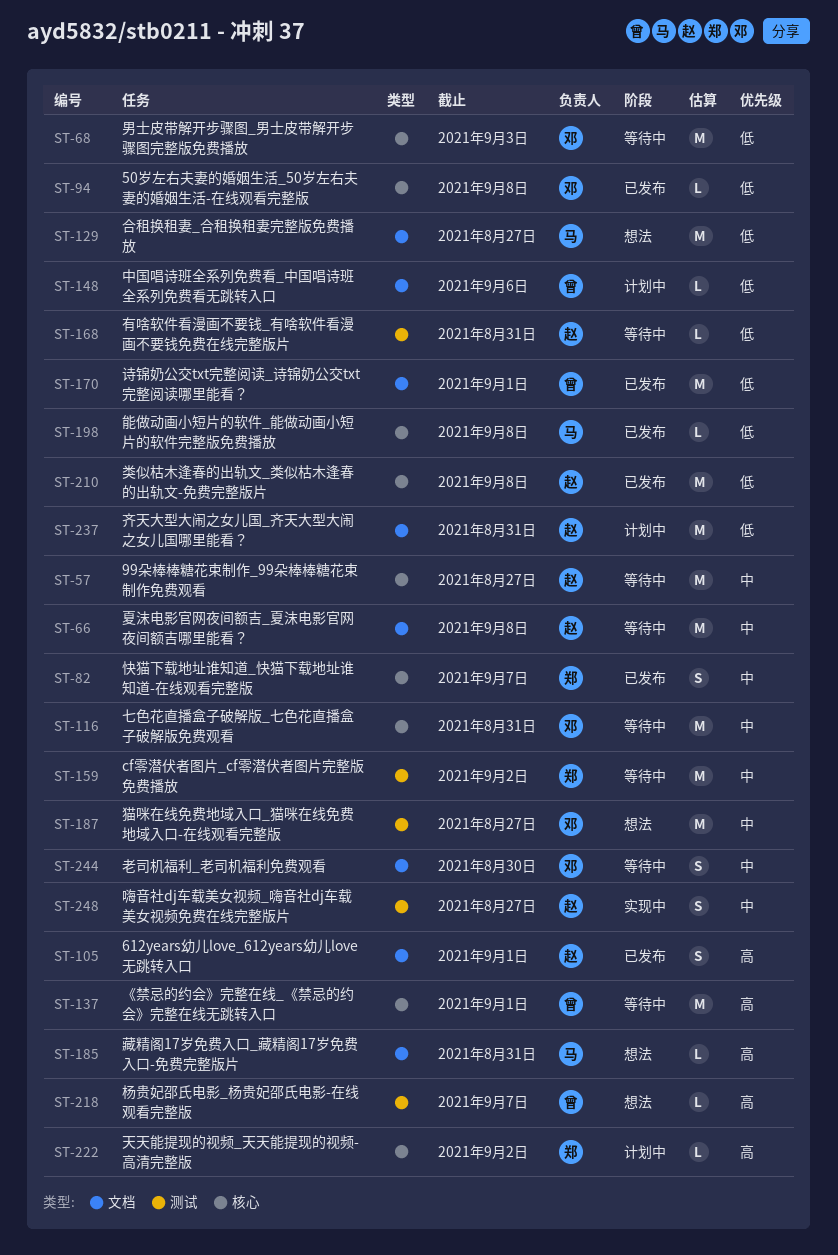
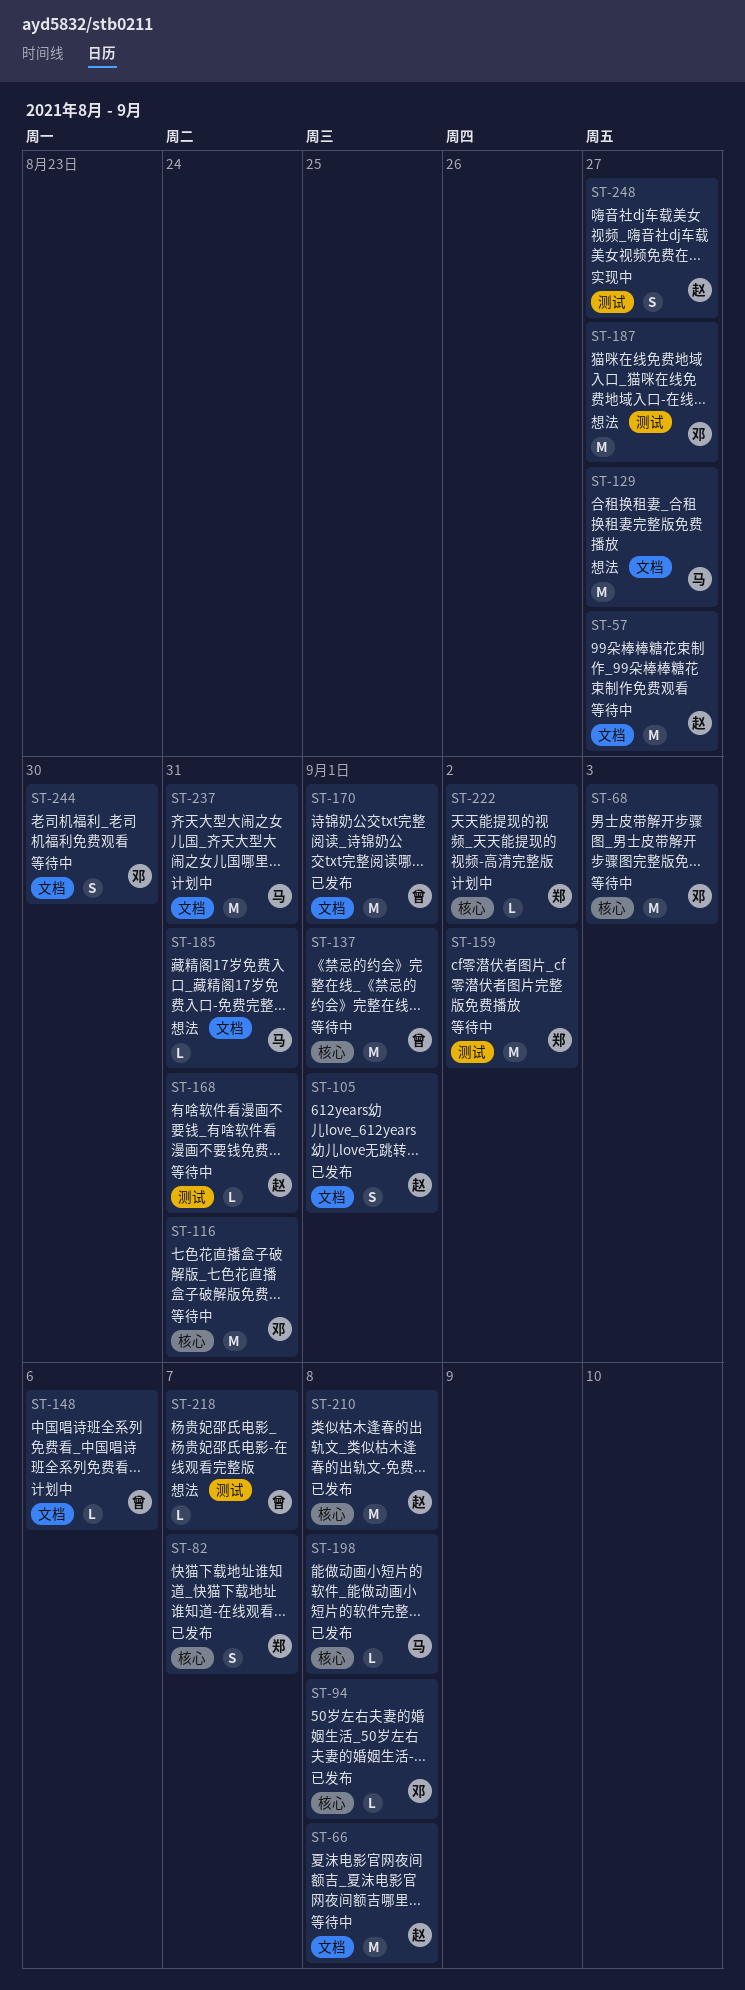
ST-57, label: 核心 -> 文档
ST-237, owner: 赵 -> 马

